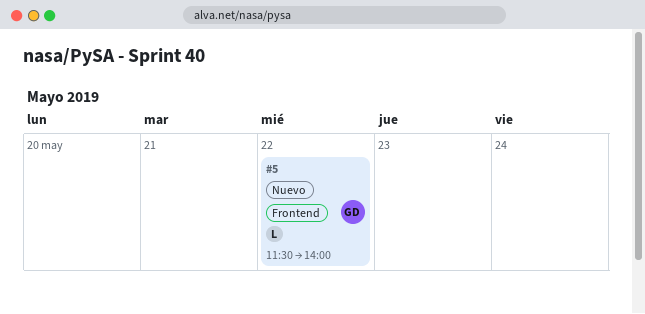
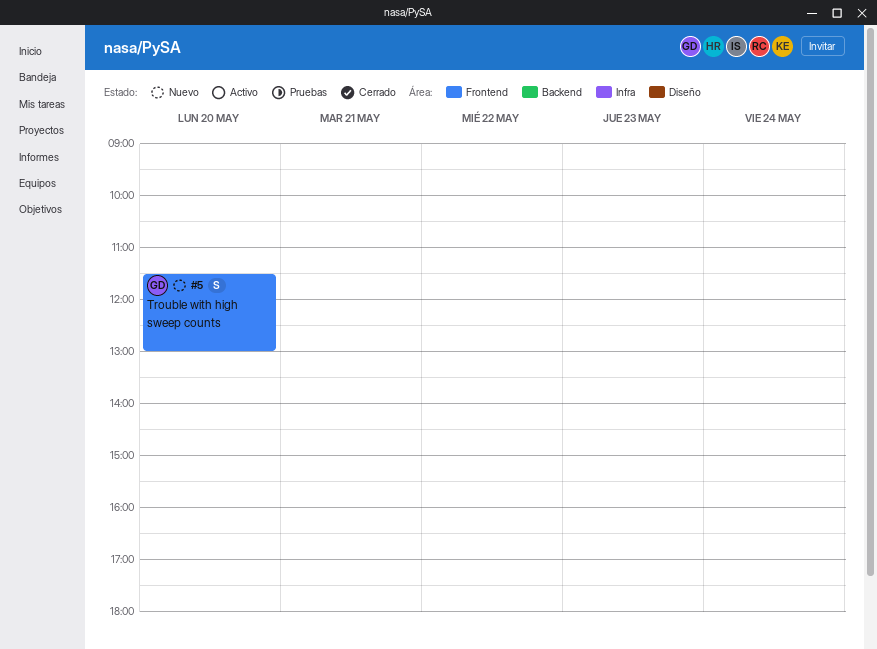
#5, estimate: L -> S
#5, day: May 22 -> May 20
#5, ends: 14:00 -> 13:00

